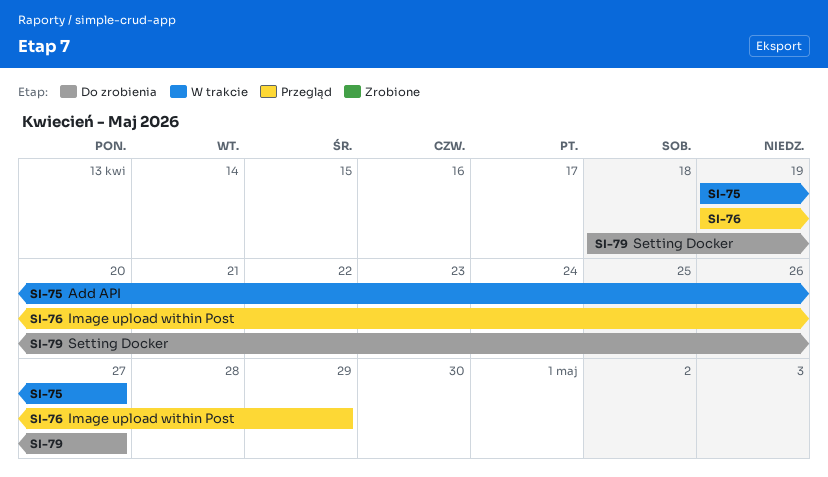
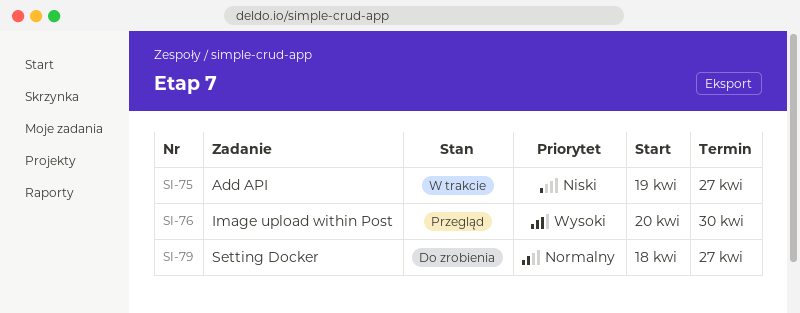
SI-76, start: Apr 19 -> Apr 20
SI-76, due: Apr 29 -> Apr 30

